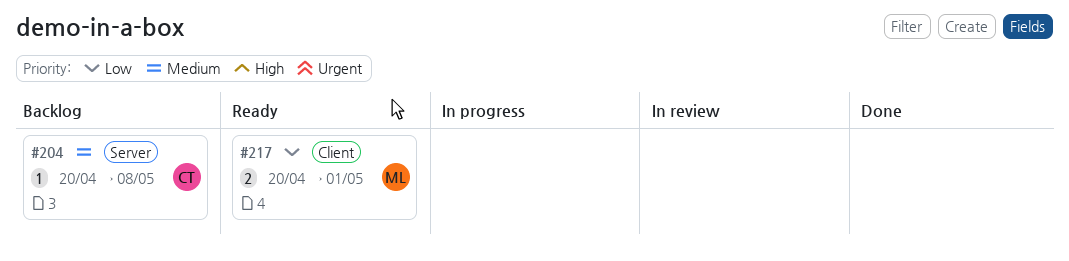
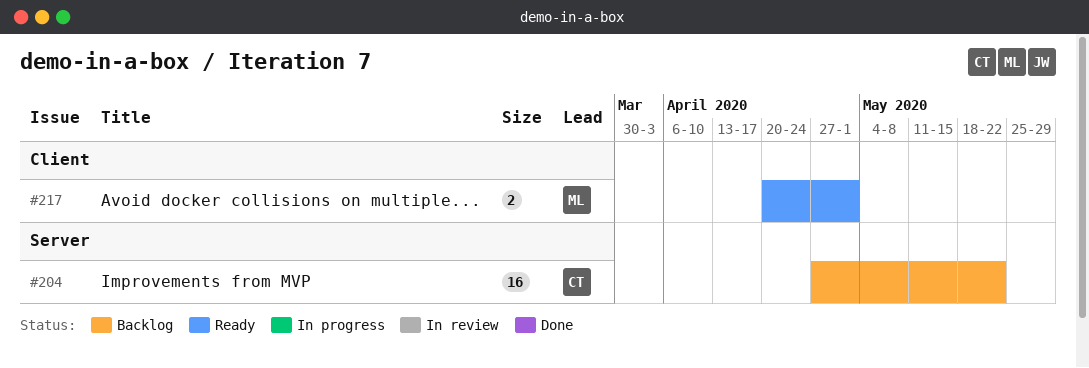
#204, estimate: 1 -> 16
#204, start: Apr 20 -> Apr 27
#204, due: May 8 -> May 22

